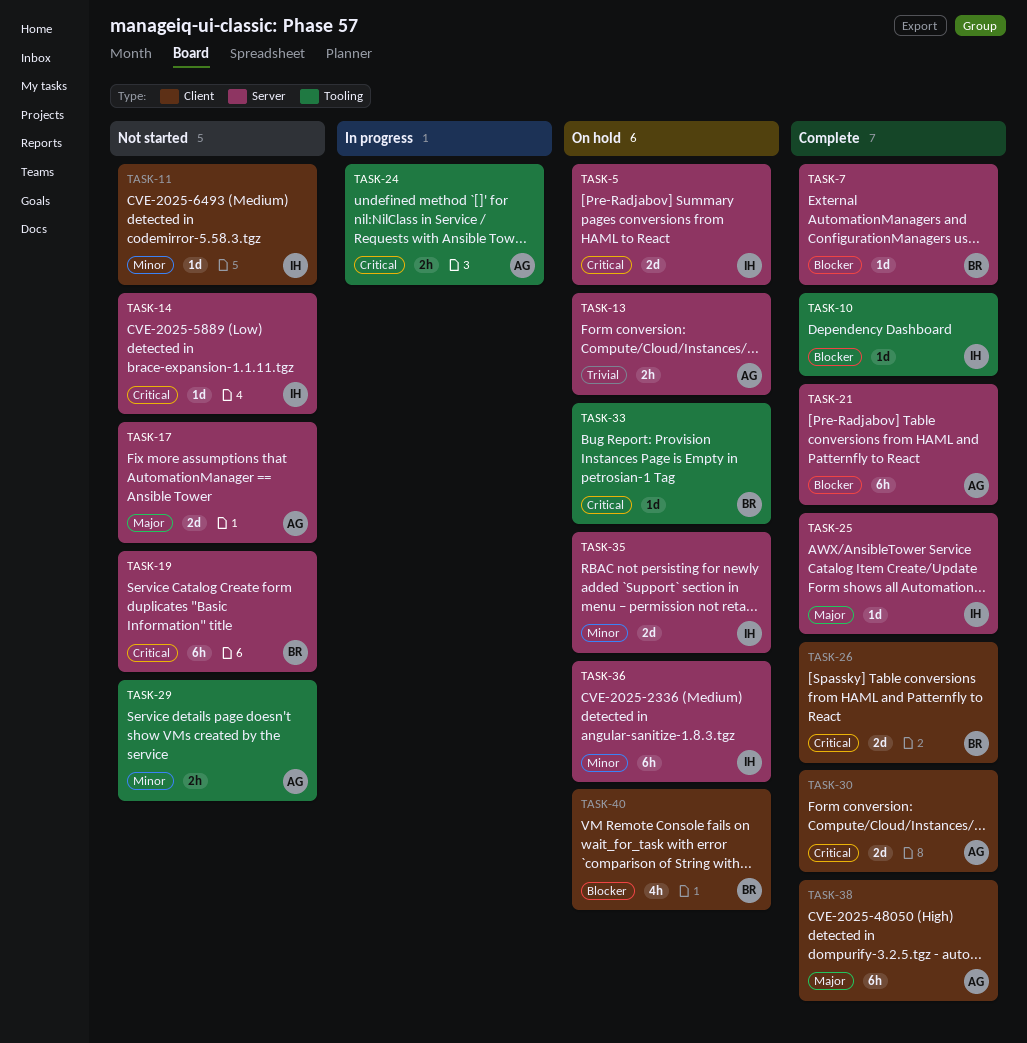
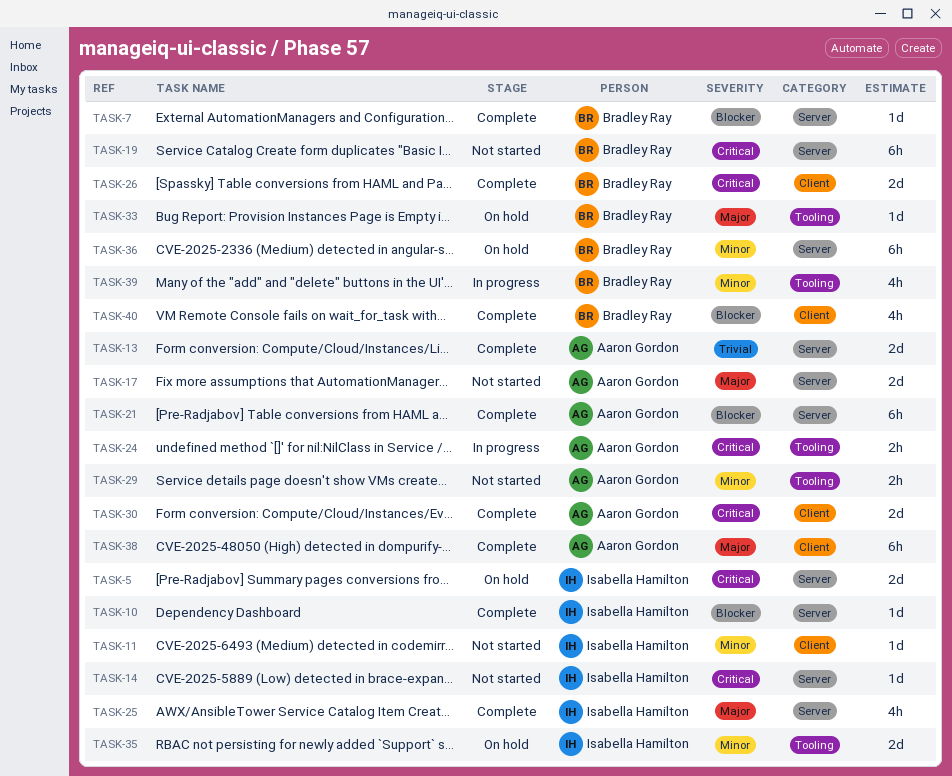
TASK-10, label: Tooling -> Server
TASK-13, status: On hold -> Complete
TASK-13, estimate: 2h -> 2d
TASK-25, estimate: 1d -> 4h
TASK-33, priority: Critical -> Major
TASK-35, label: Server -> Tooling
TASK-36, owner: Isabella Hamilton -> Bradley Ray
TASK-39: none -> present
TASK-40, status: On hold -> Complete

